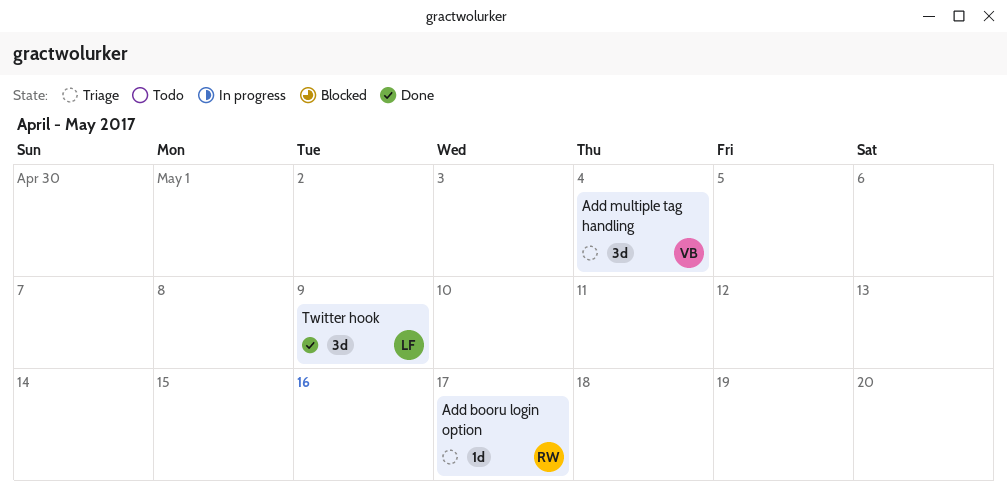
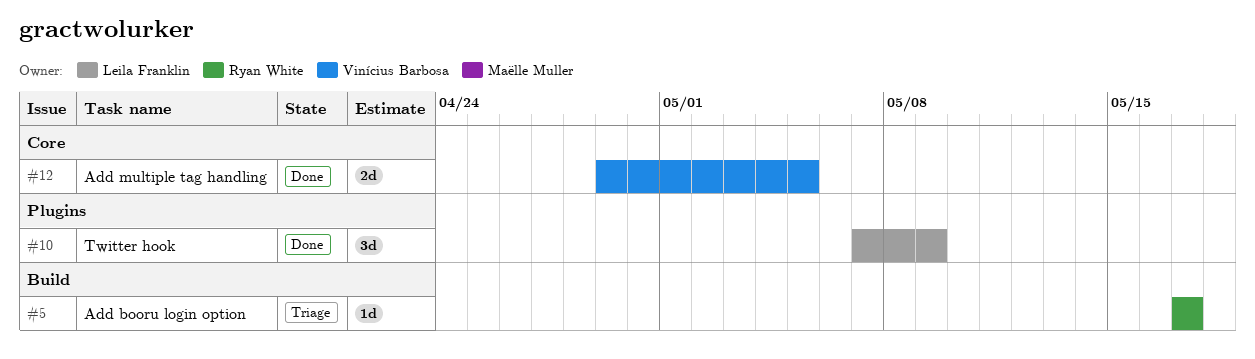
Add multiple tag handling, status: Triage -> Done
Add multiple tag handling, estimate: 3d -> 2d
Add multiple tag handling, due: May 4 -> May 5

